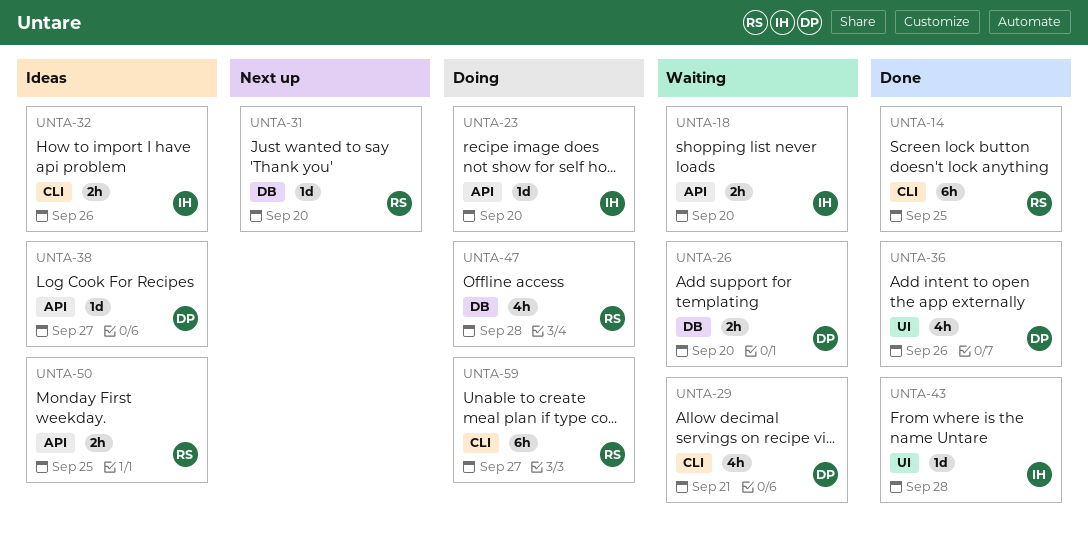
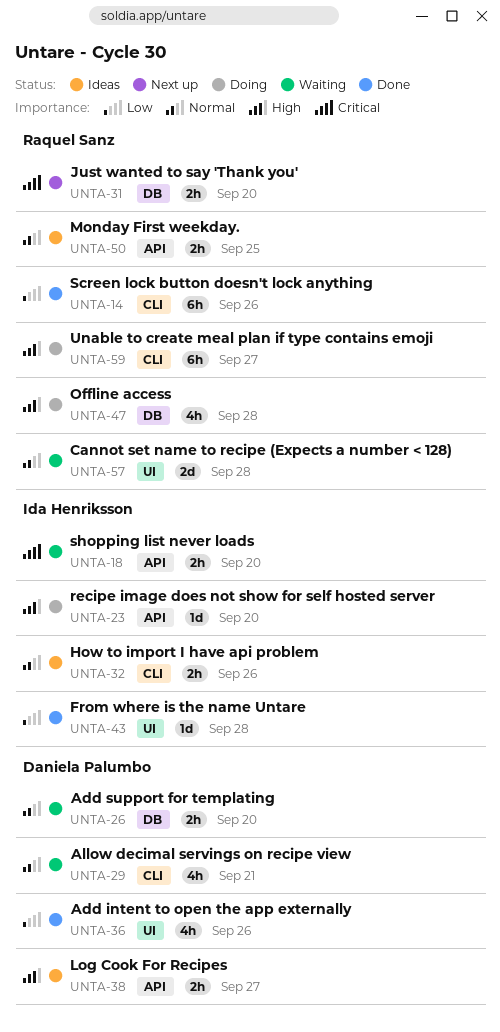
UNTA-14, due: Sep 25 -> Sep 26
UNTA-31, estimate: 1d -> 2h
UNTA-38, estimate: 1d -> 2h
UNTA-57: none -> present

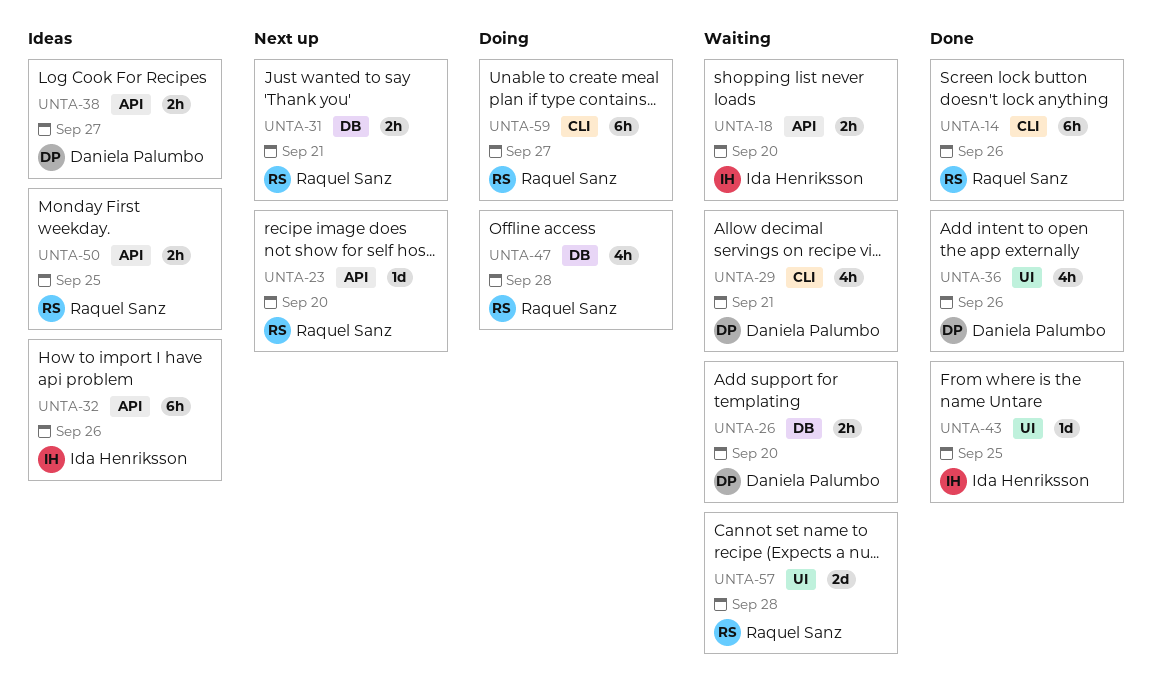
UNTA-23, status: Doing -> Next up
UNTA-23, owner: Ida Henriksson -> Raquel Sanz
UNTA-31, due: Sep 20 -> Sep 21
UNTA-32, label: CLI -> API
UNTA-32, estimate: 2h -> 6h
UNTA-43, due: Sep 28 -> Sep 25

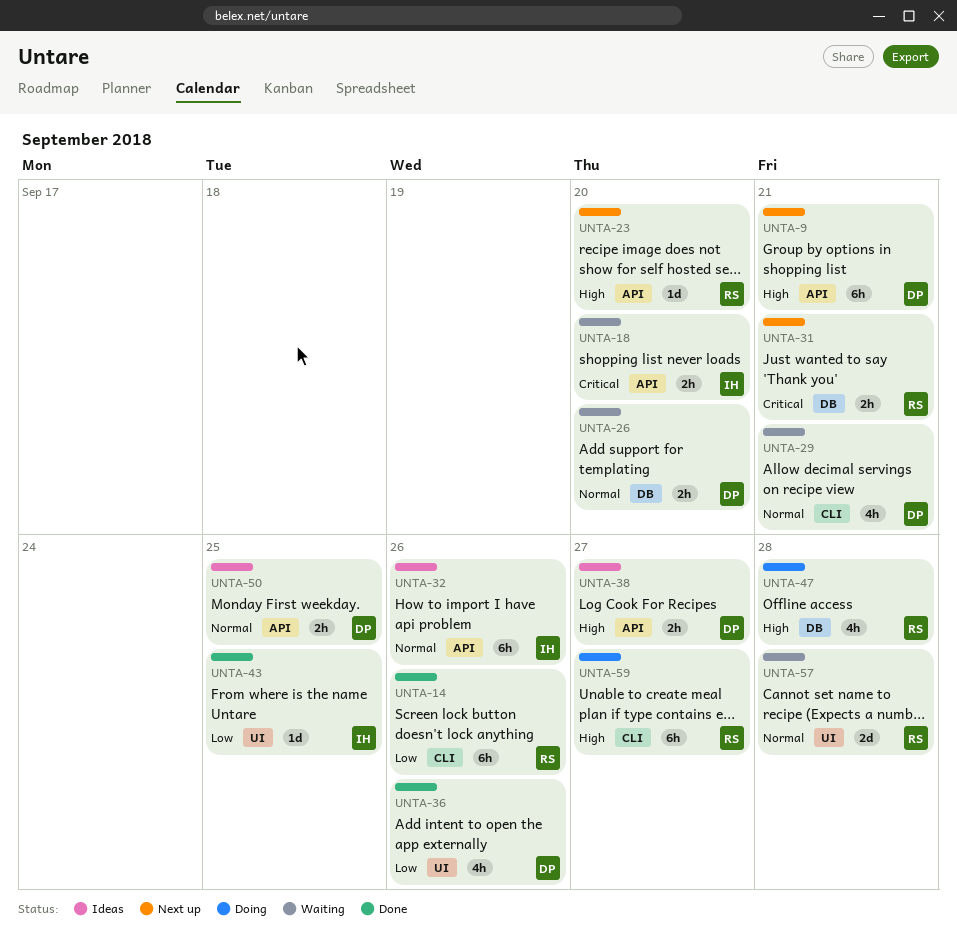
UNTA-9: none -> present
UNTA-50, owner: Raquel Sanz -> Daniela Palumbo

